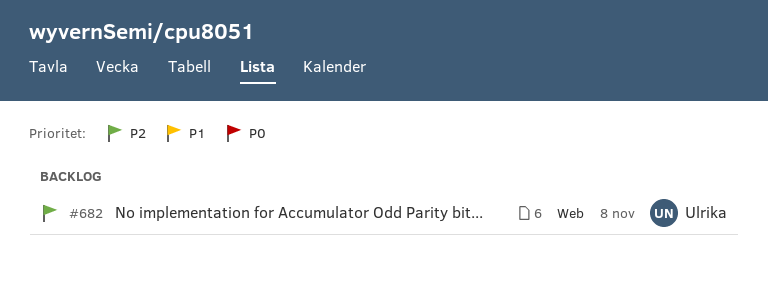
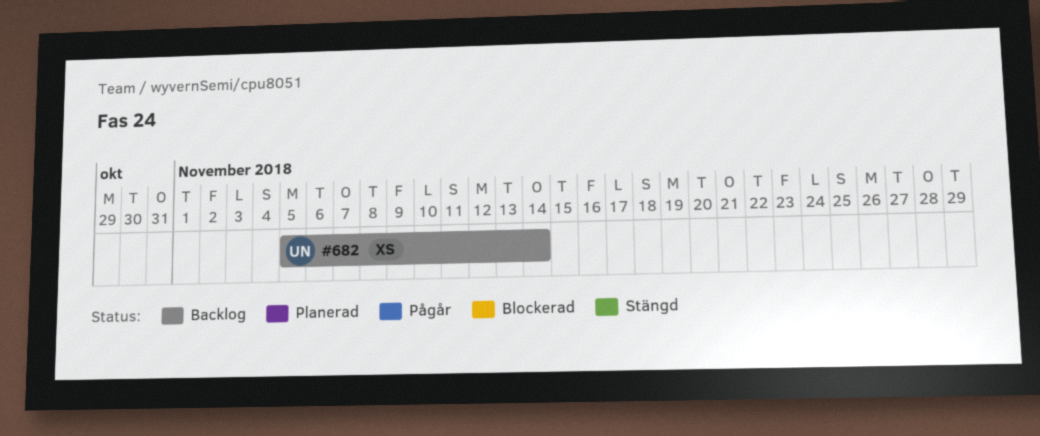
#682, due: Nov 8 -> Nov 14

